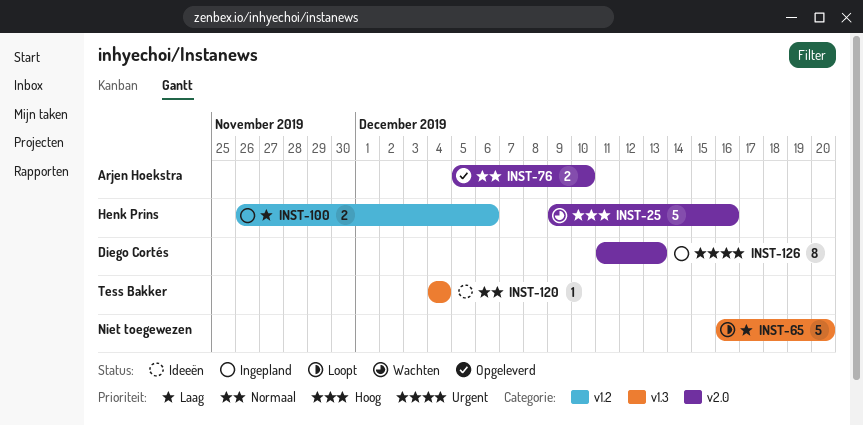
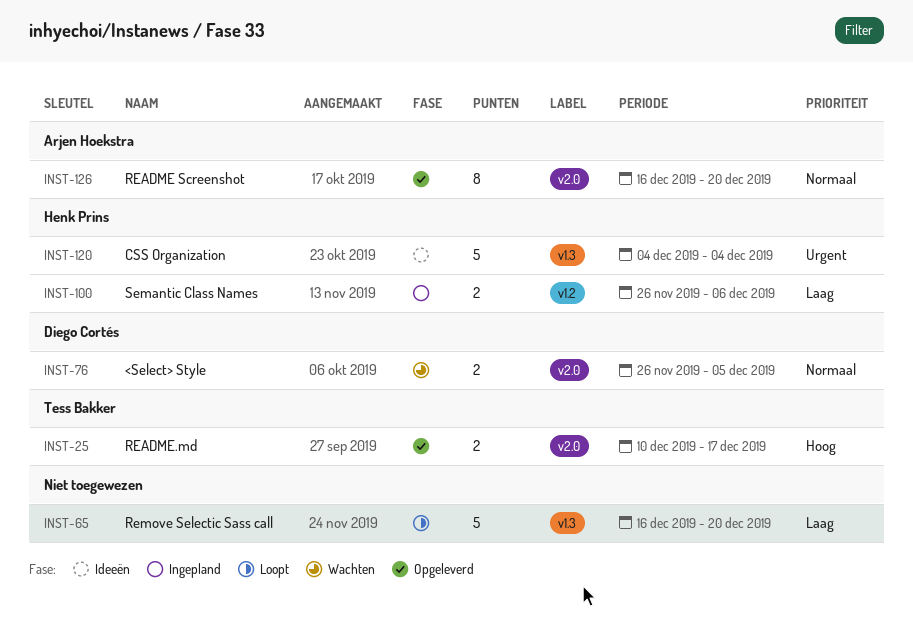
INST-25, status: Wachten -> Opgeleverd
INST-25, owner: Henk Prins -> Tess Bakker
INST-25, estimate: 5 -> 2
INST-25, start: Dec 9 -> Dec 10
INST-25, due: Dec 16 -> Dec 17
INST-76, status: Opgeleverd -> Wachten
INST-76, owner: Arjen Hoekstra -> Diego Cortés
INST-76, start: Dec 5 -> Nov 26
INST-76, due: Dec 10 -> Dec 5
INST-120, owner: Tess Bakker -> Henk Prins
INST-120, priority: Normaal -> Urgent
INST-120, estimate: 1 -> 5
INST-126, status: Ingepland -> Opgeleverd
INST-126, owner: Diego Cortés -> Arjen Hoekstra
INST-126, priority: Urgent -> Normaal
INST-126, start: Dec 11 -> Dec 16
INST-126, due: Dec 13 -> Dec 20

